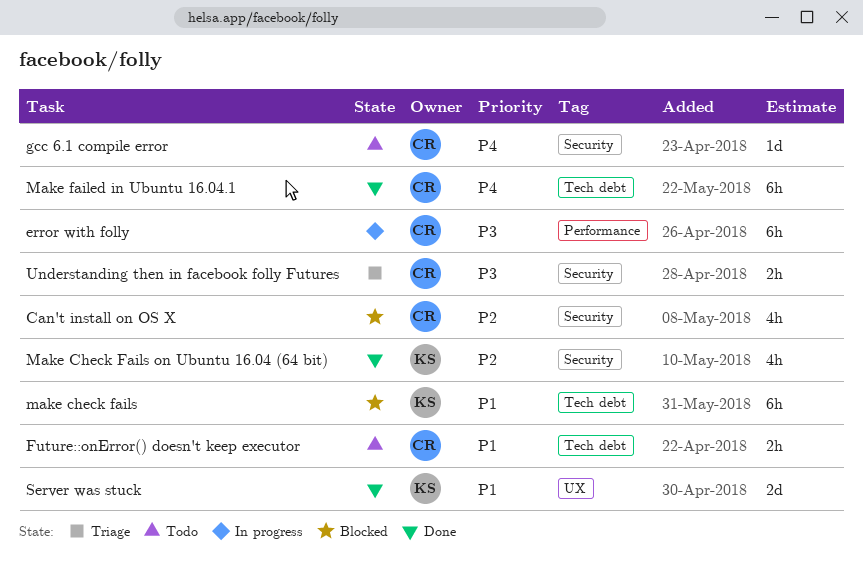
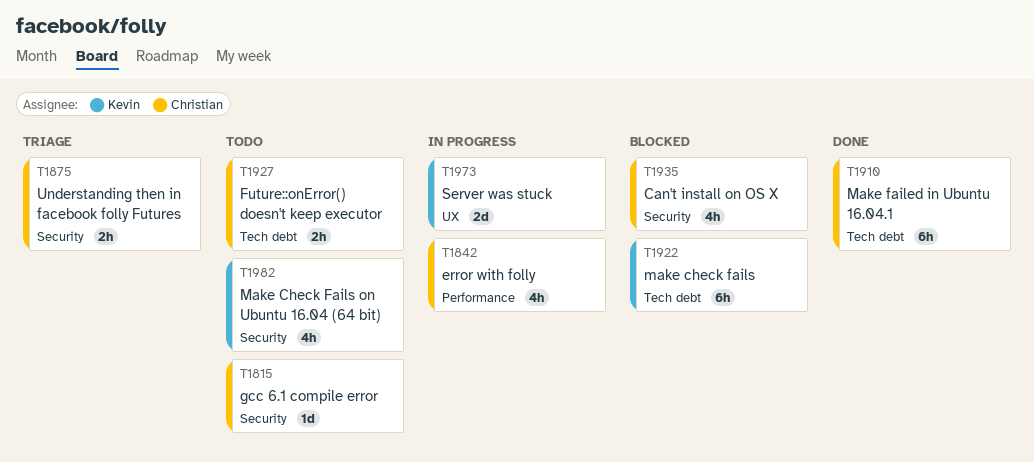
error with folly, estimate: 6h -> 4h
Make Check Fails on Ubuntu 16.04 (64 bit), status: Done -> Todo
Server was stuck, status: Done -> In progress

